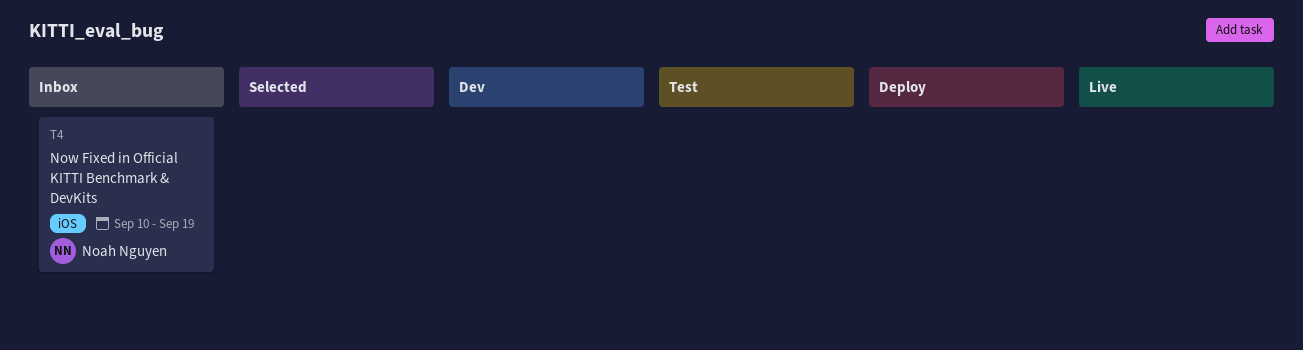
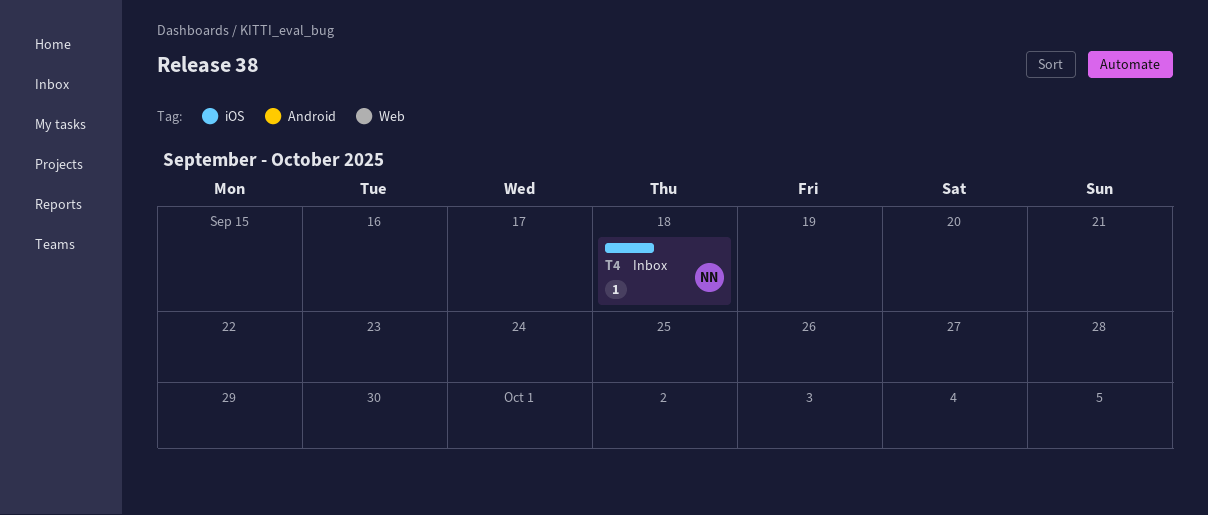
T4, due: Sep 19 -> Sep 18

